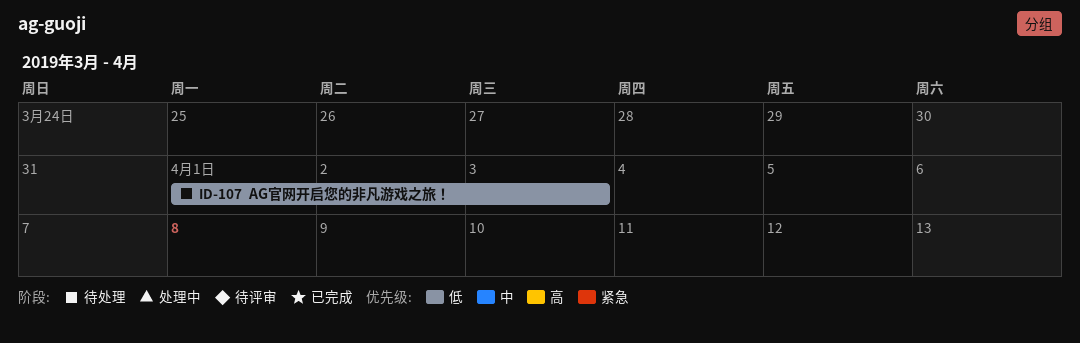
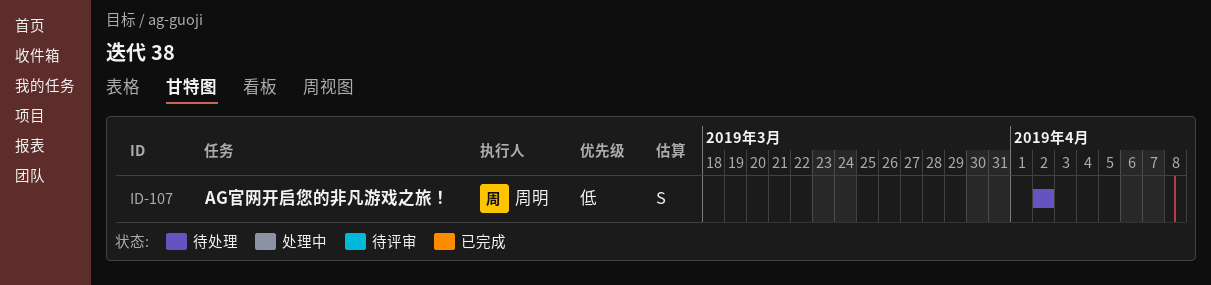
ID-107, start: Apr 1 -> Apr 2
ID-107, due: Apr 3 -> Apr 2

